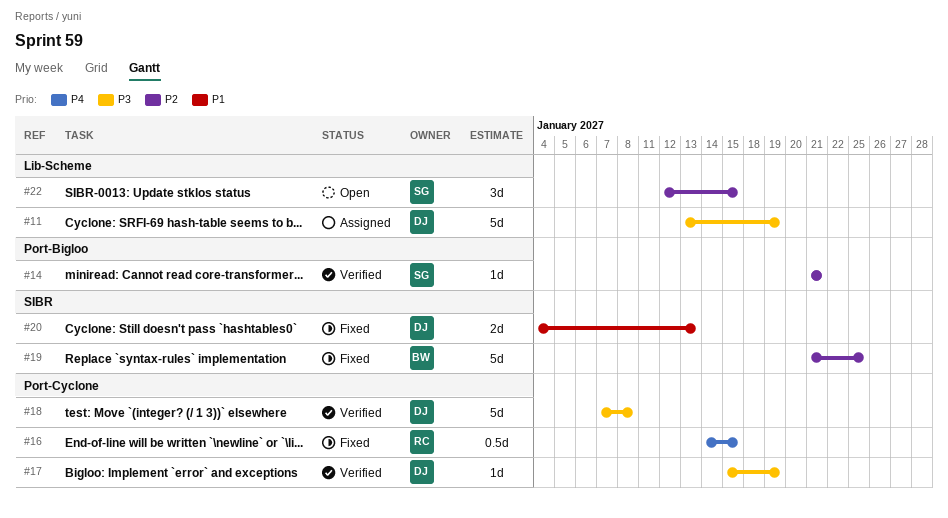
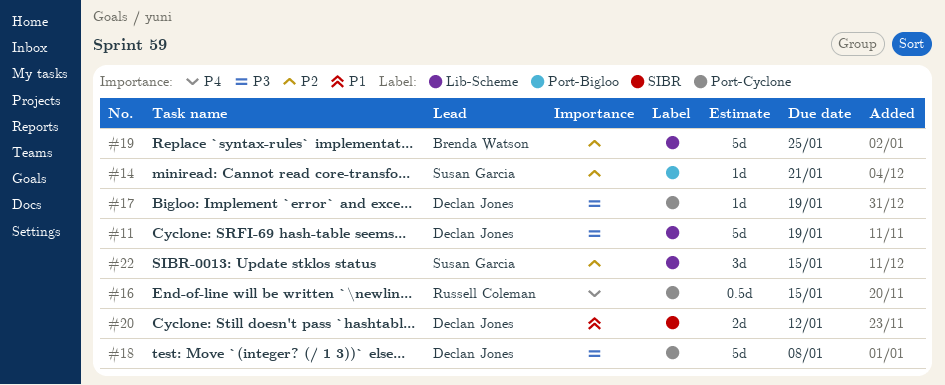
#19, label: SIBR -> Lib-Scheme
#20, due: Jan 13 -> Jan 12

